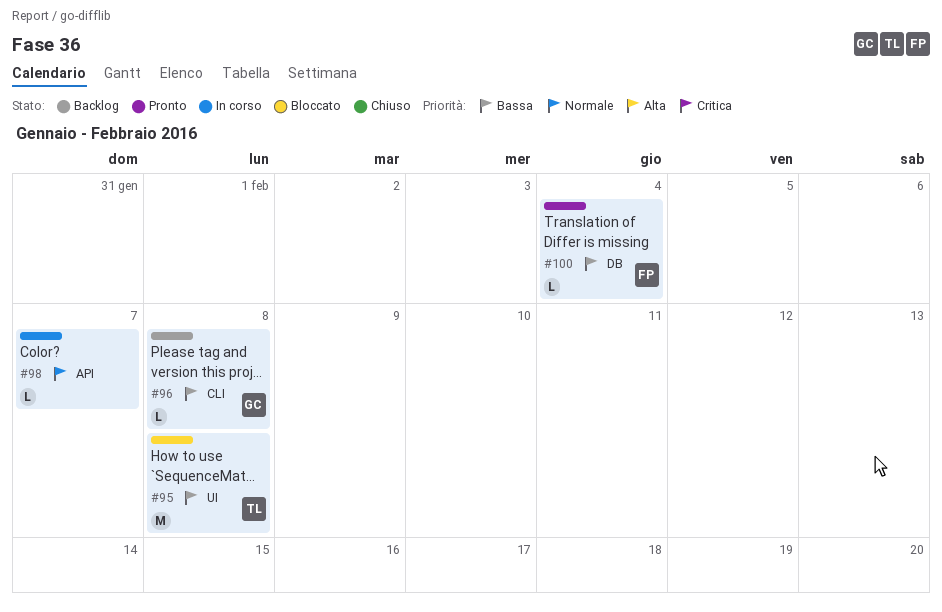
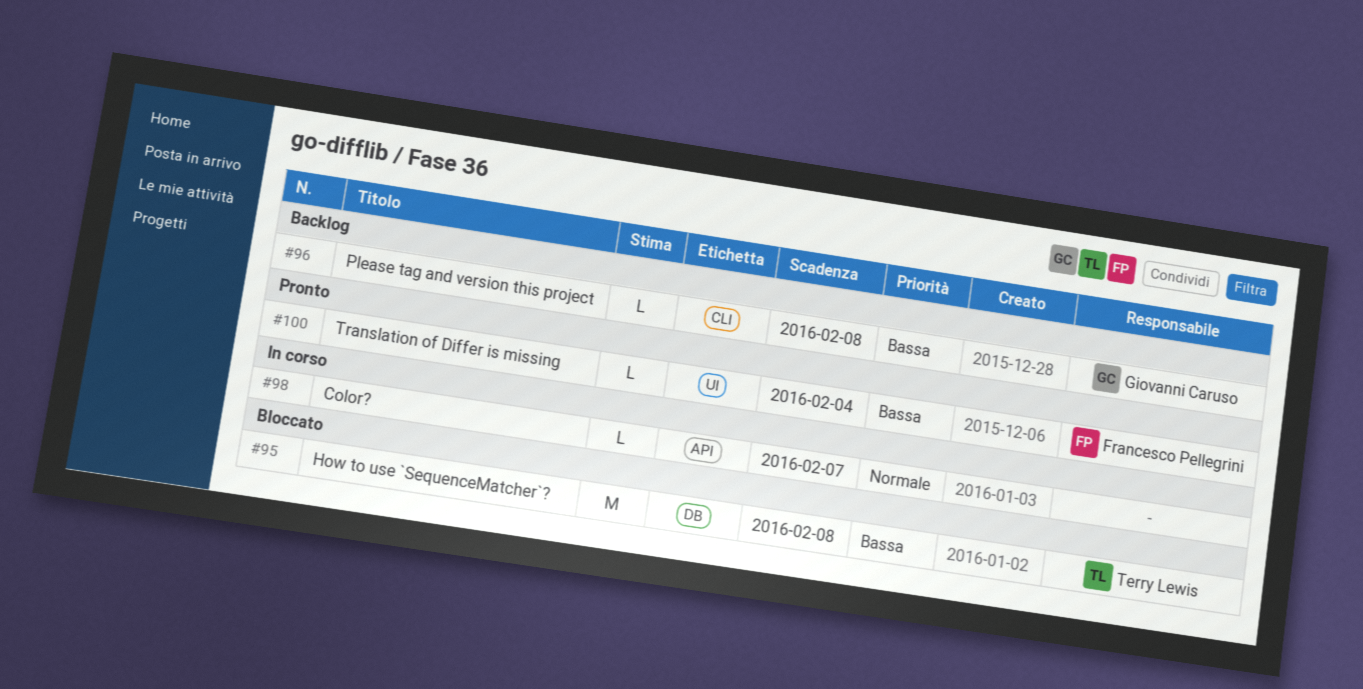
#95, label: UI -> DB
#100, label: DB -> UI

